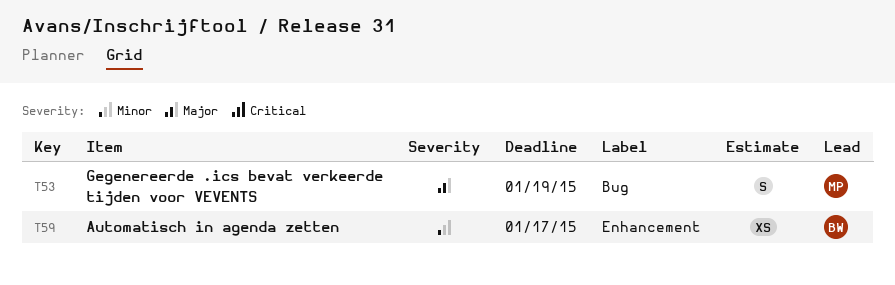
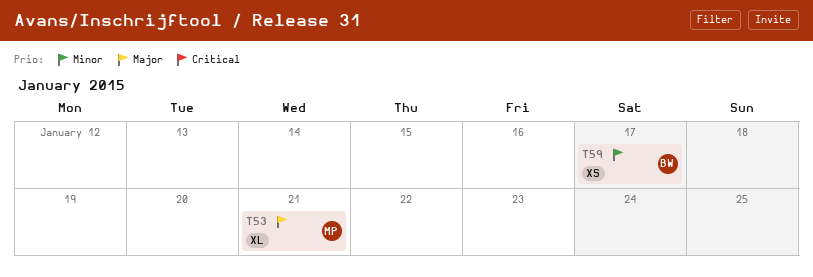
T53, estimate: S -> XL
T53, due: Jan 19 -> Jan 21

